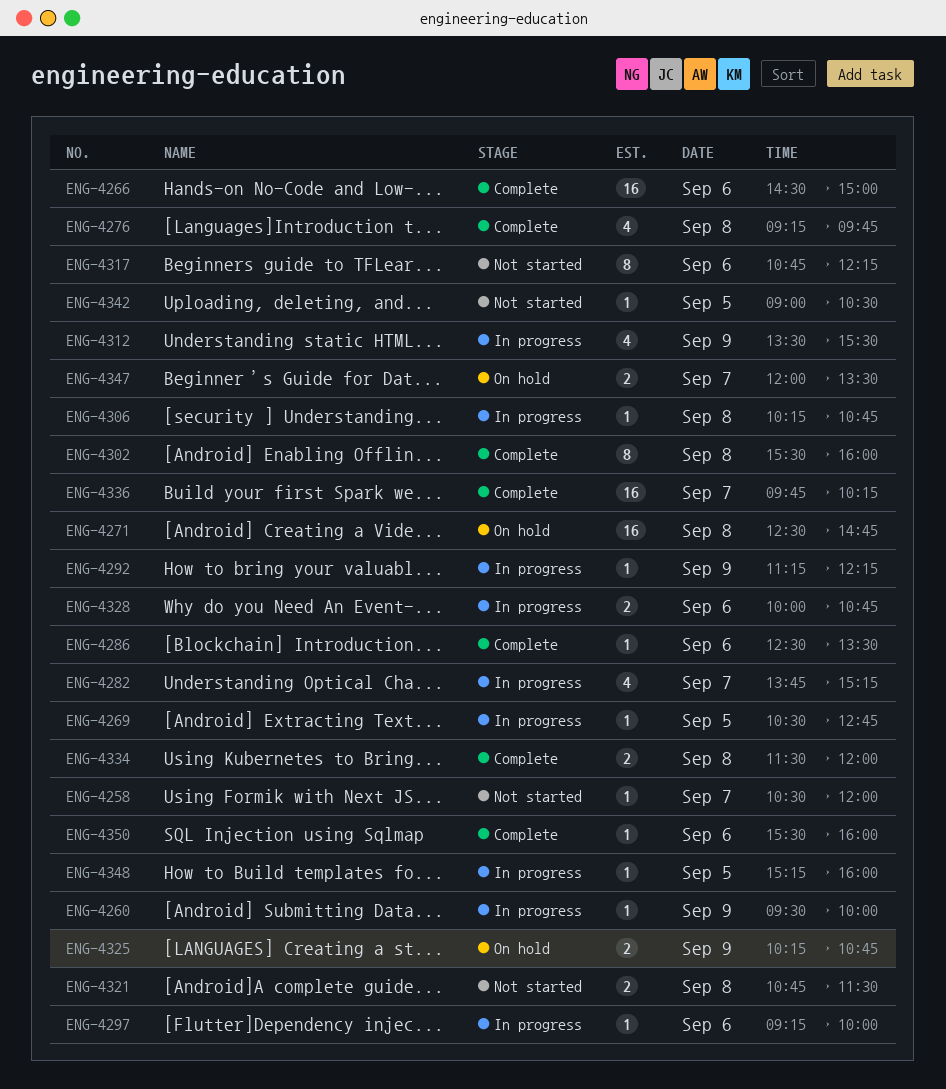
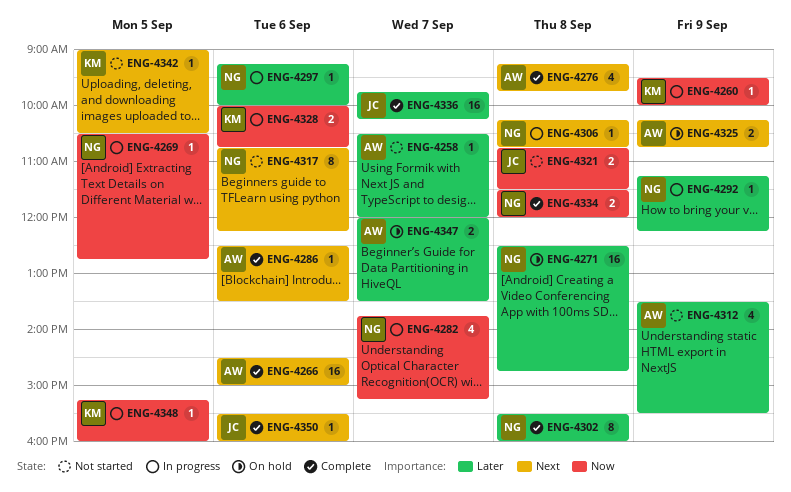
ENG-4312, status: In progress -> Not started

